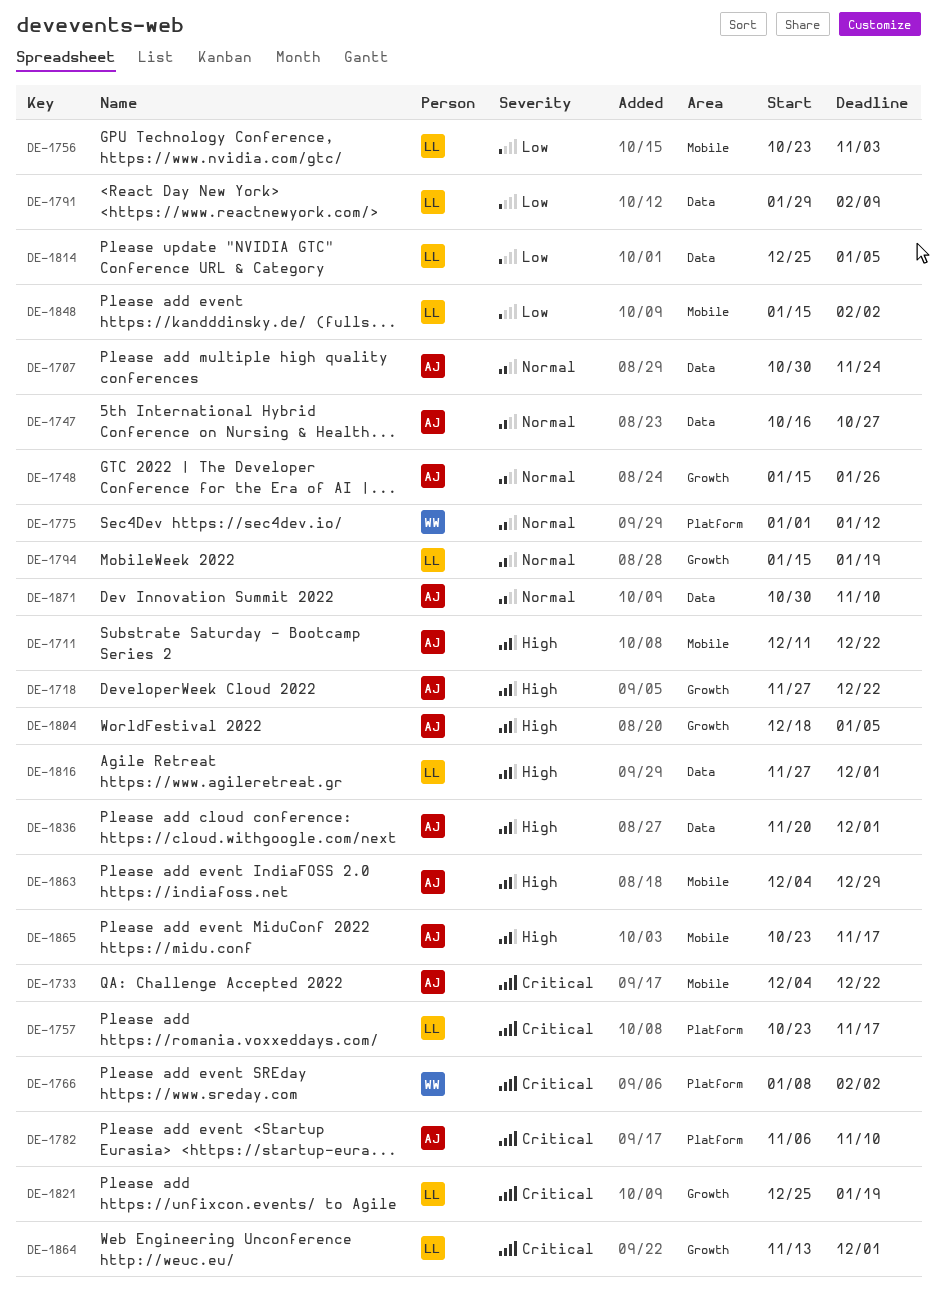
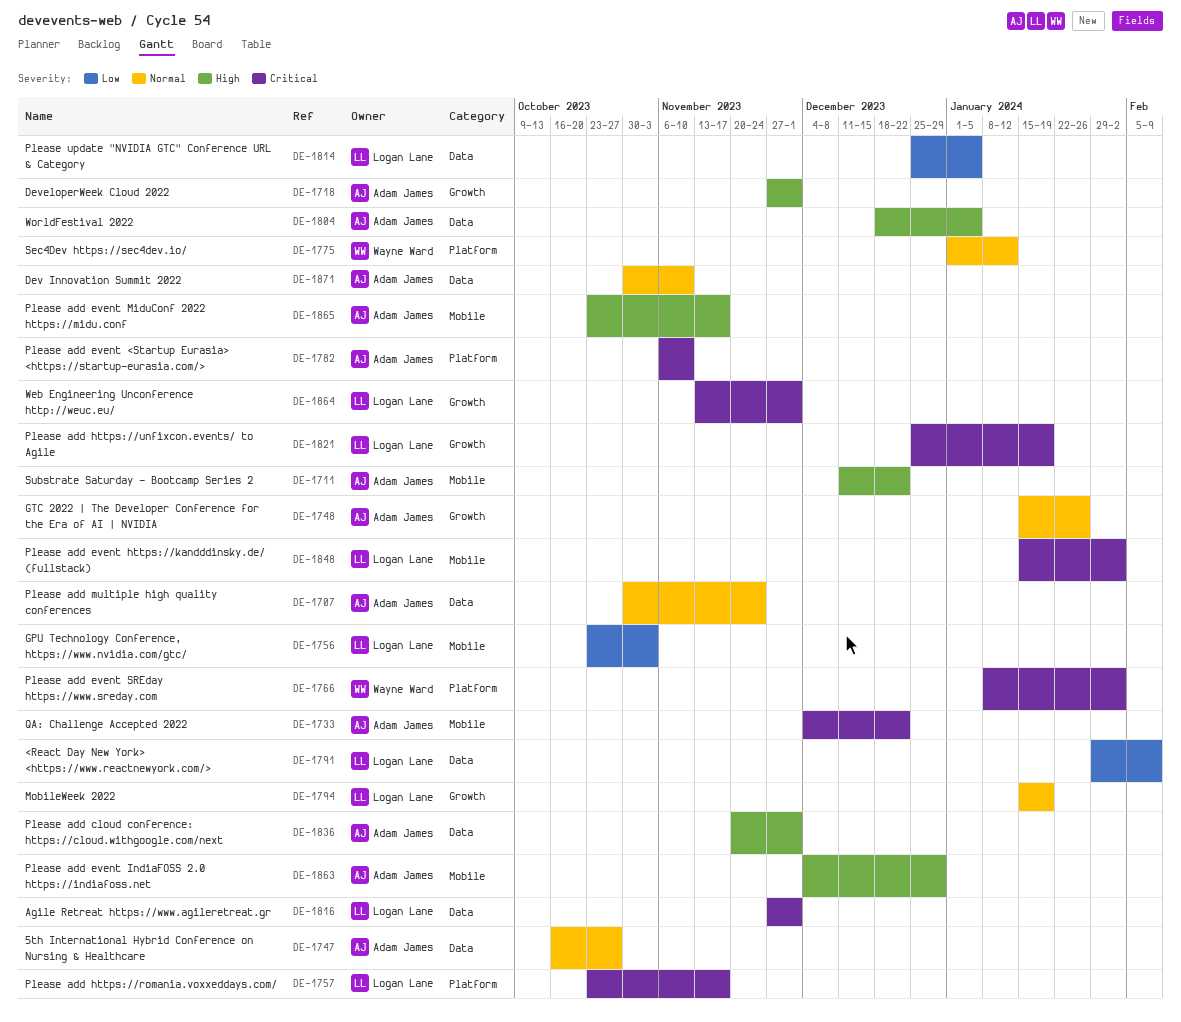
DE-1718, due: Dec 22 -> Dec 1
DE-1804, label: Growth -> Data
DE-1816, priority: High -> Critical
DE-1848, priority: Low -> Critical

